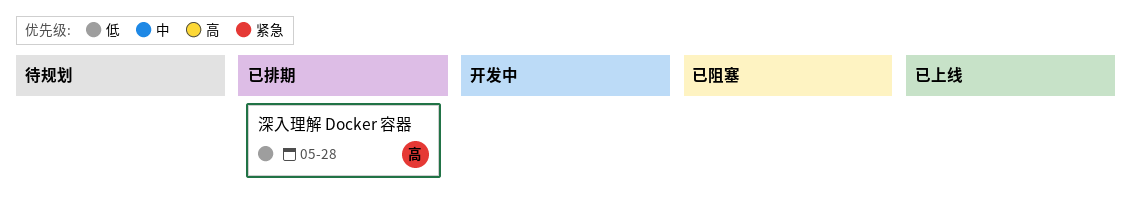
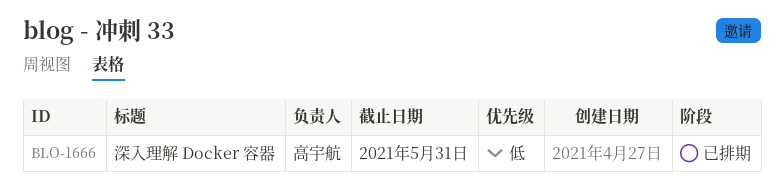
深入理解 Docker 容器, due: May 28 -> May 31

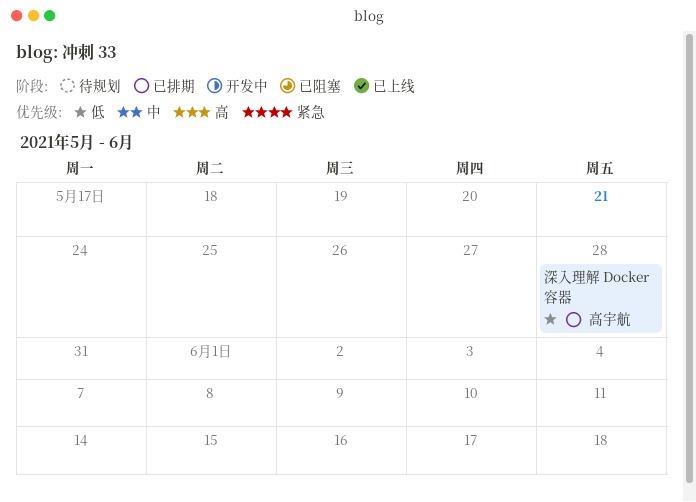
深入理解 Docker 容器, due: May 31 -> May 28

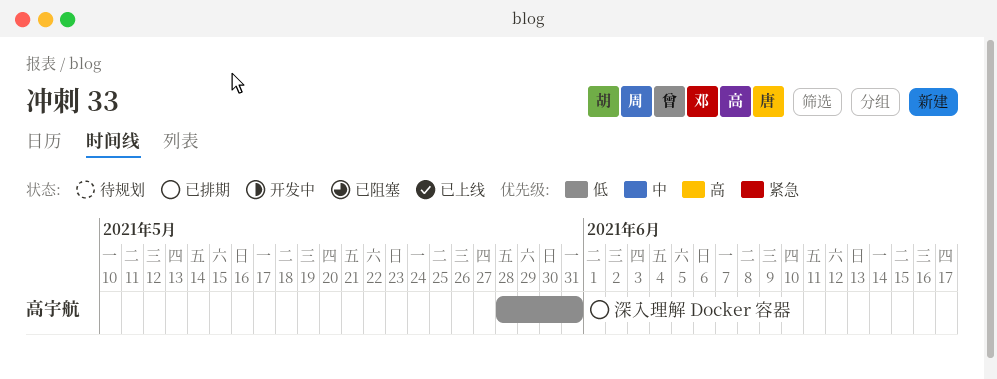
深入理解 Docker 容器, due: May 28 -> May 31

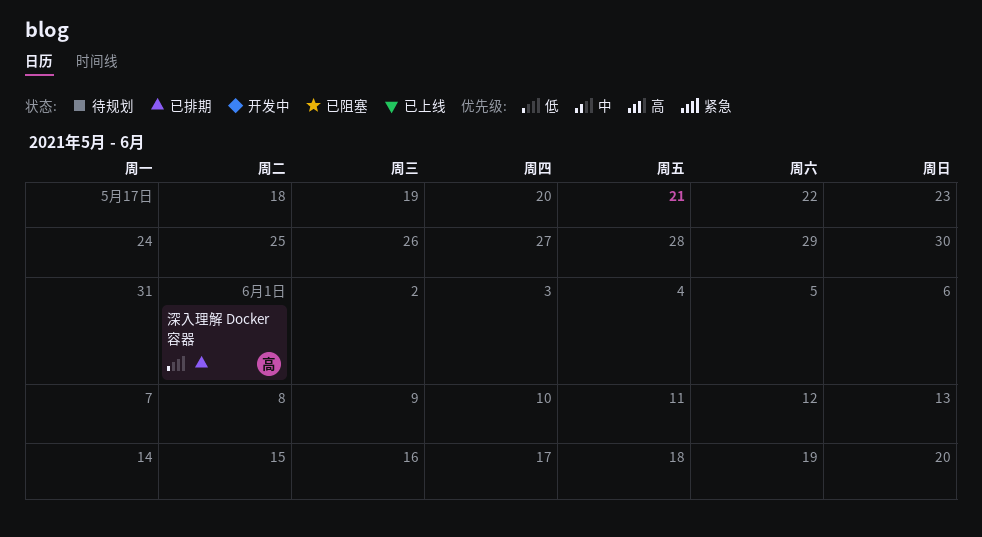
深入理解 Docker 容器, due: May 31 -> Jun 1

